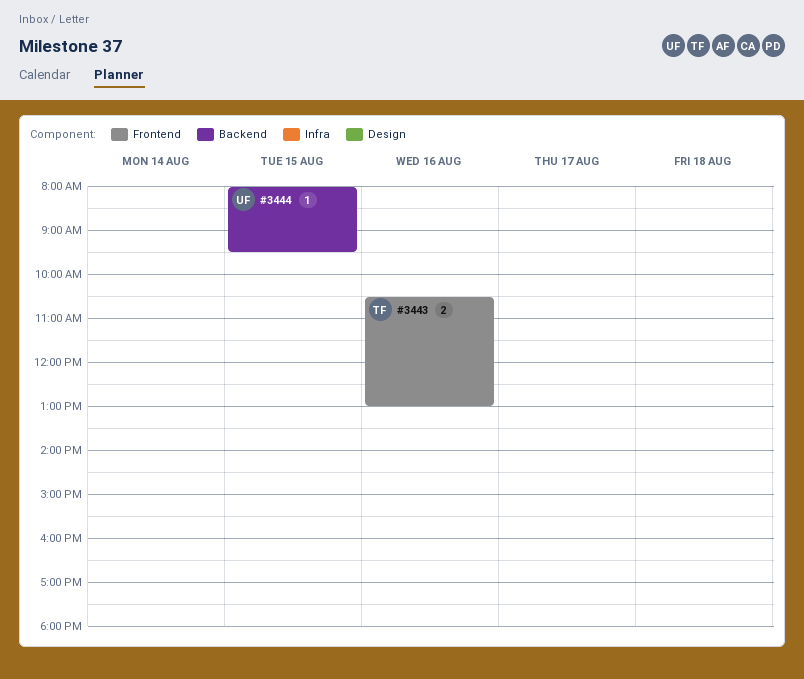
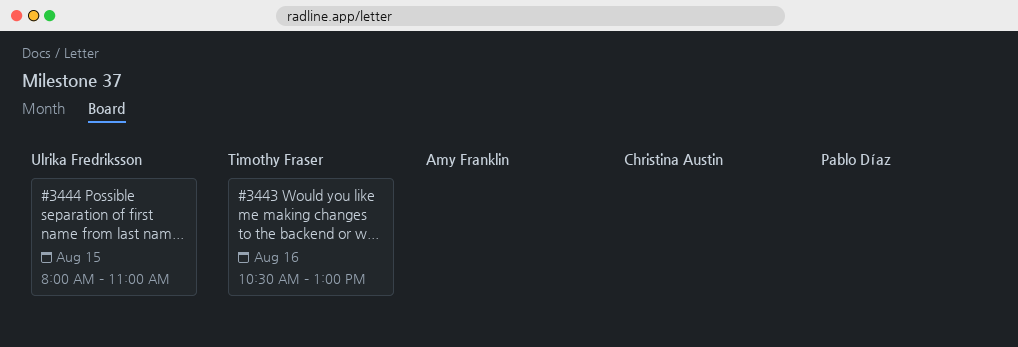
#3444, ends: 09:30 -> 11:00

